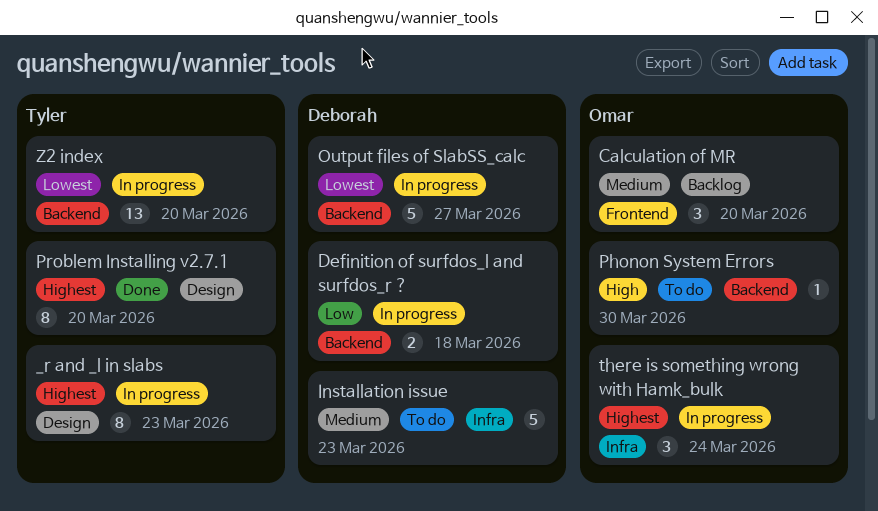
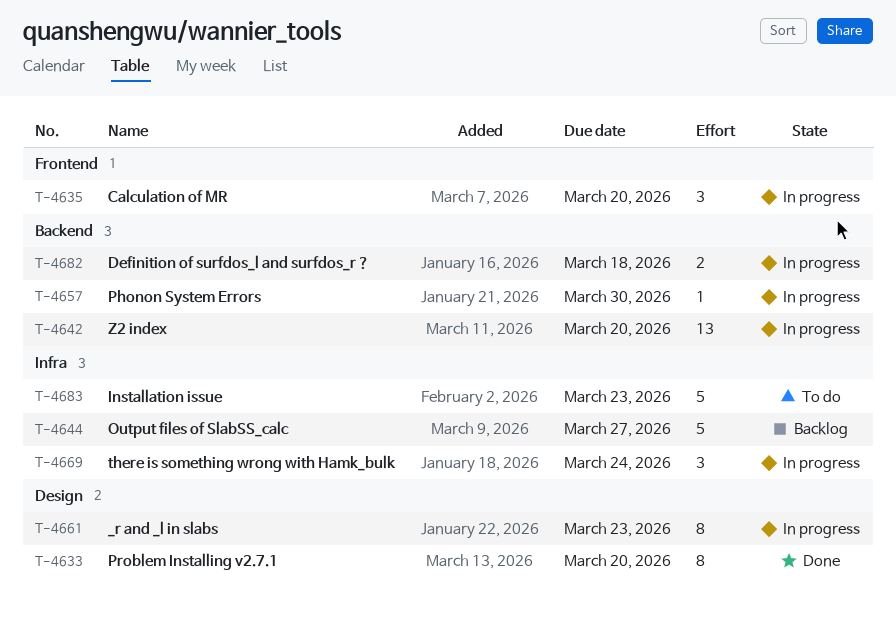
Calculation of MR, status: Backlog -> In progress
Output files of SlabSS_calc, status: In progress -> Backlog
Output files of SlabSS_calc, label: Backend -> Infra
Phonon System Errors, status: To do -> In progress

